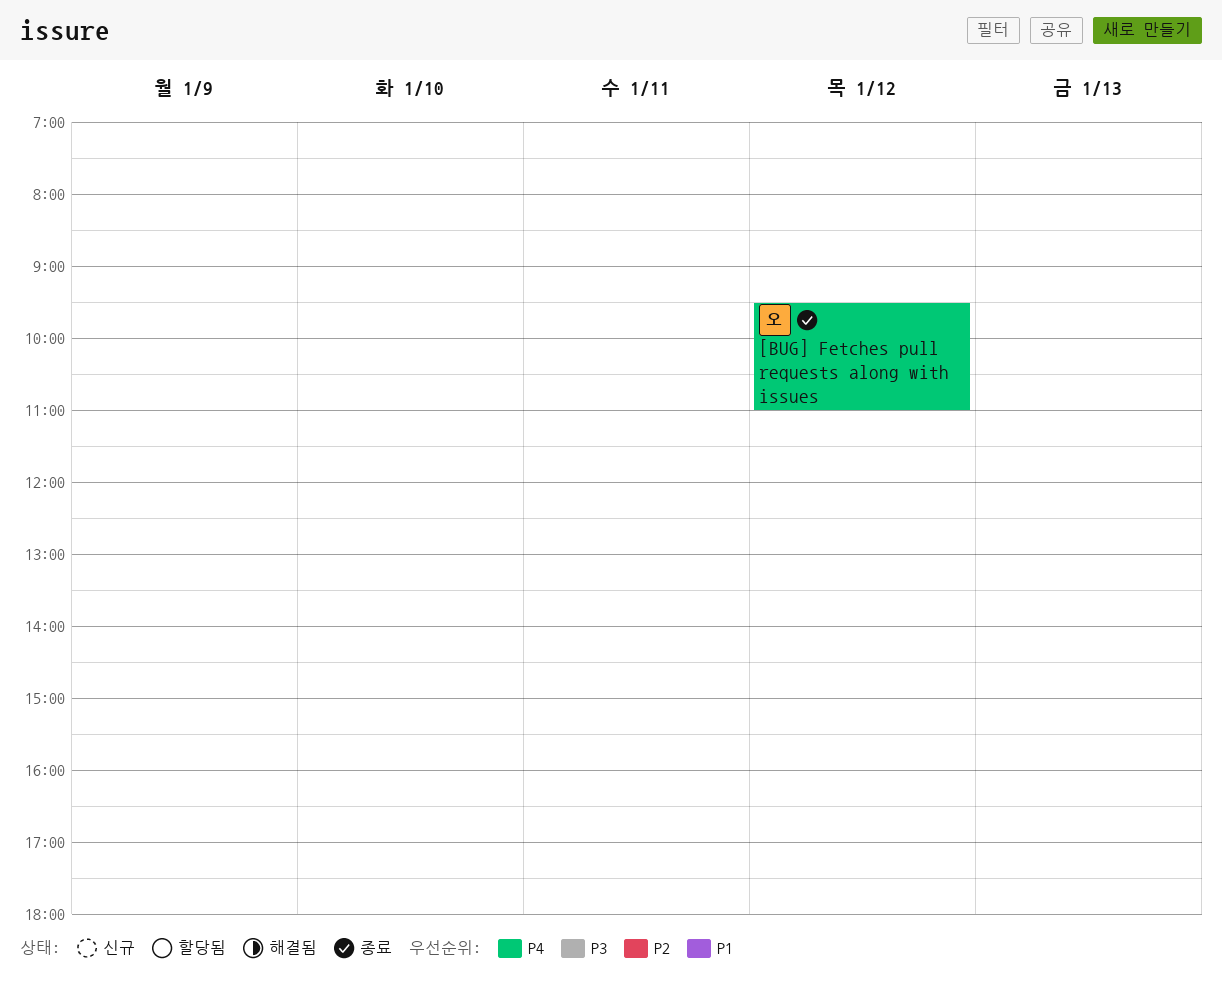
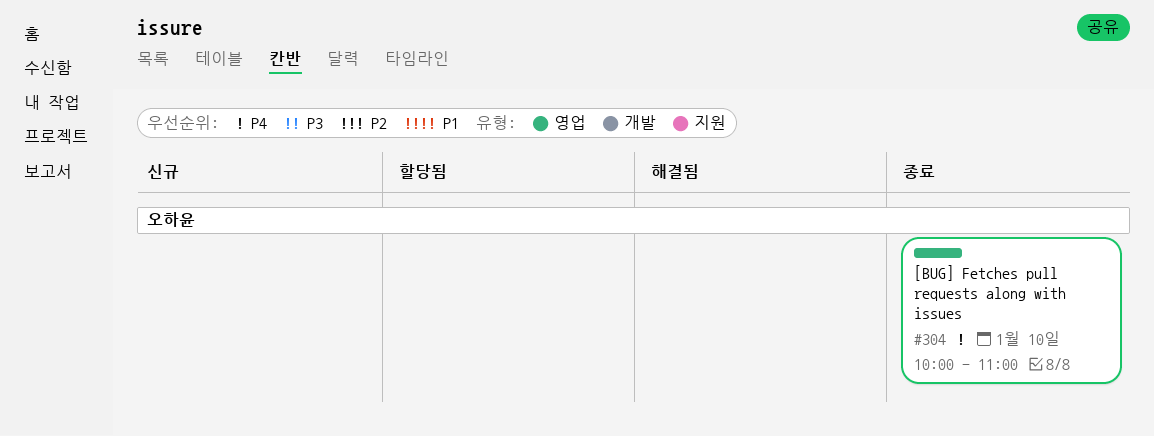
[BUG] Fetches pull requests along with issues, day: Jan 12 -> Jan 10
[BUG] Fetches pull requests along with issues, begins: 09:30 -> 10:00

